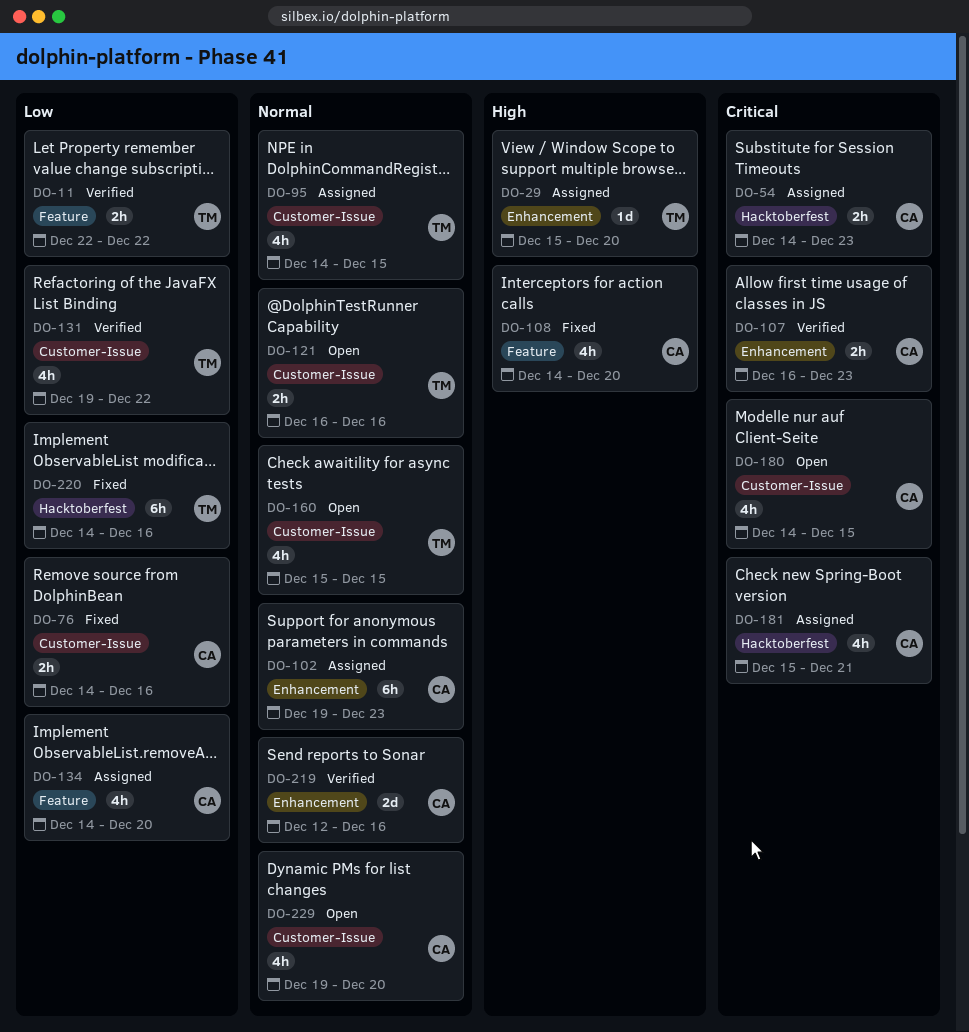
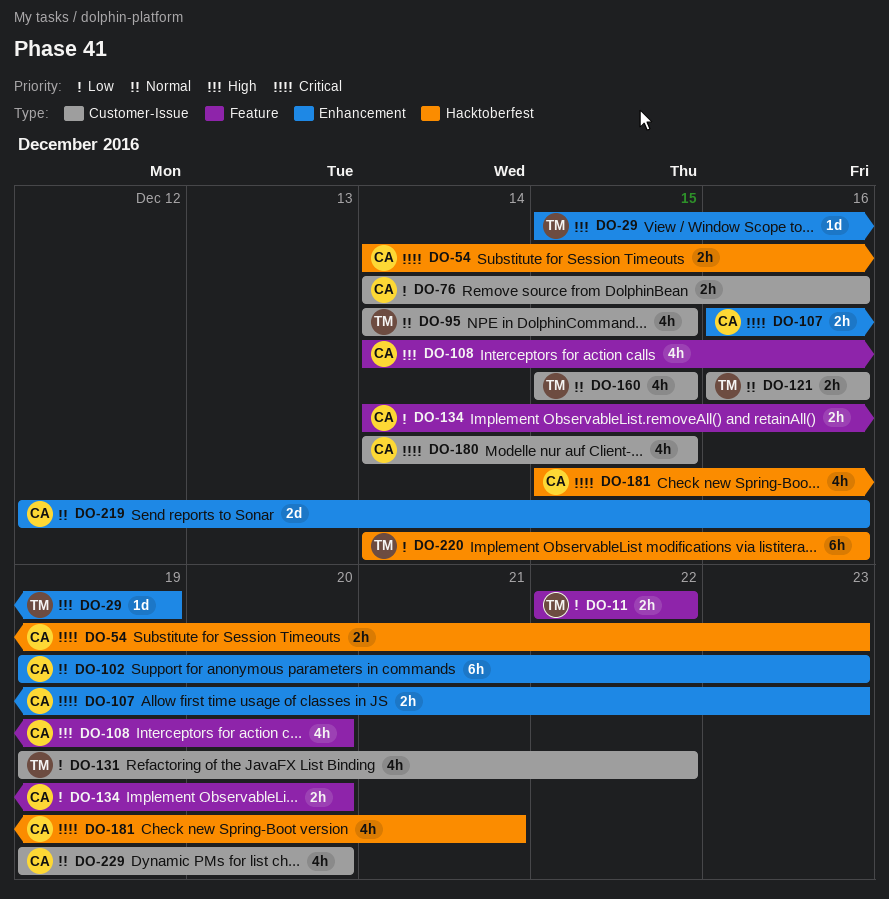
DO-29, due: Dec 20 -> Dec 19
DO-134, estimate: 4h -> 2h

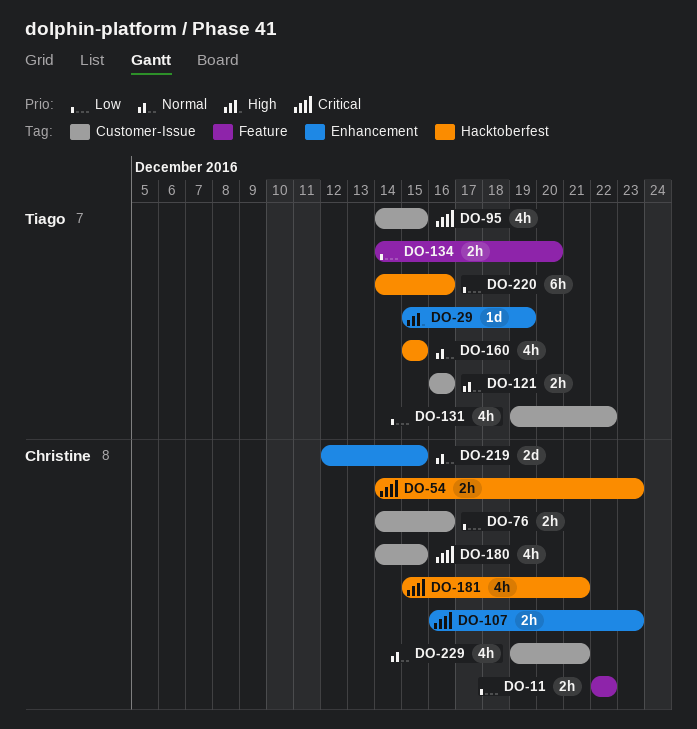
DO-11, owner: Tiago -> Christine
DO-95, priority: Normal -> Critical
DO-102: present -> none
DO-108: present -> none
DO-134, owner: Christine -> Tiago
DO-160, label: Customer-Issue -> Hacktoberfest
DO-219, due: Dec 16 -> Dec 15
DO-229, due: Dec 20 -> Dec 21

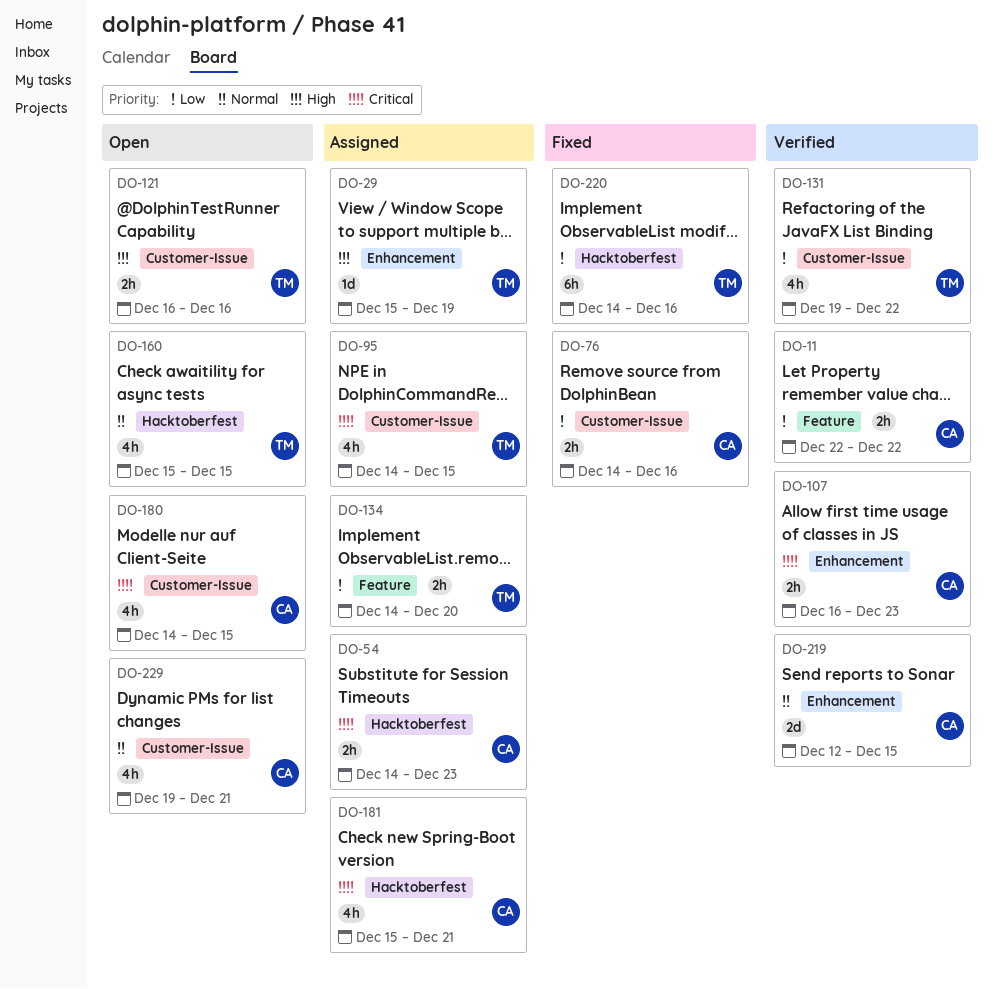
DO-121, priority: Normal -> High

